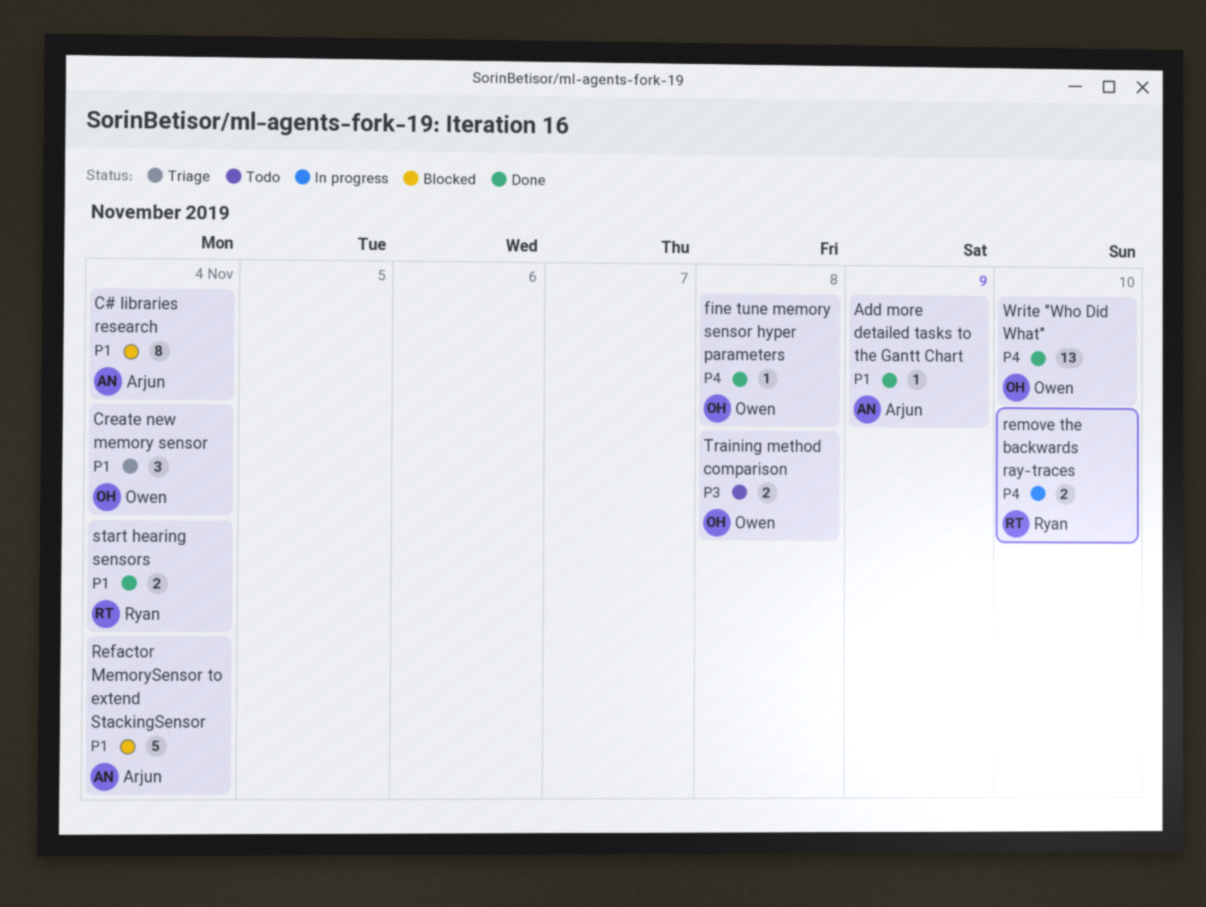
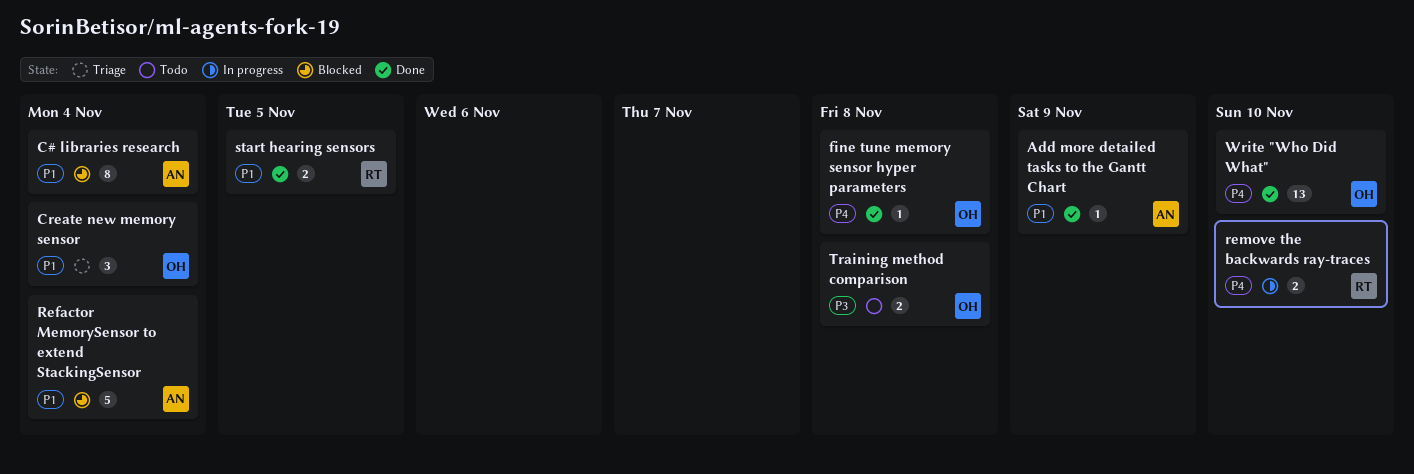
start hearing sensors, due: Nov 4 -> Nov 5

